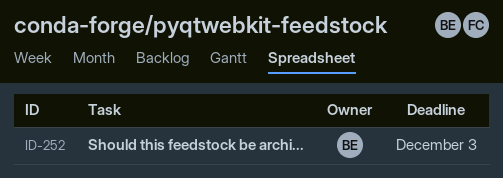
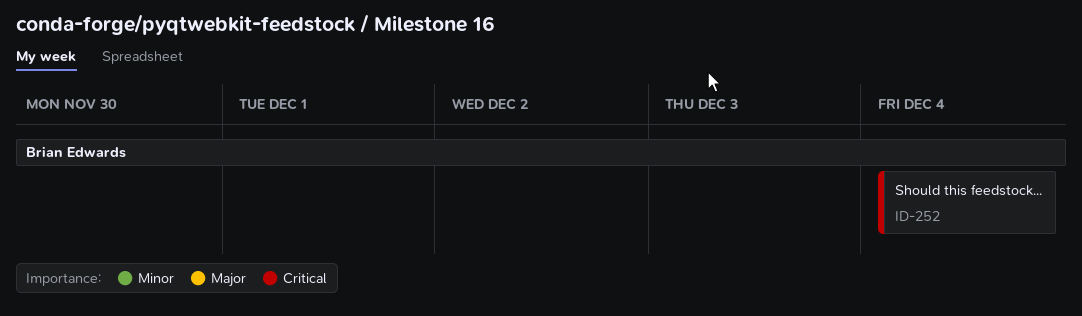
ID-252, due: Dec 3 -> Dec 4

